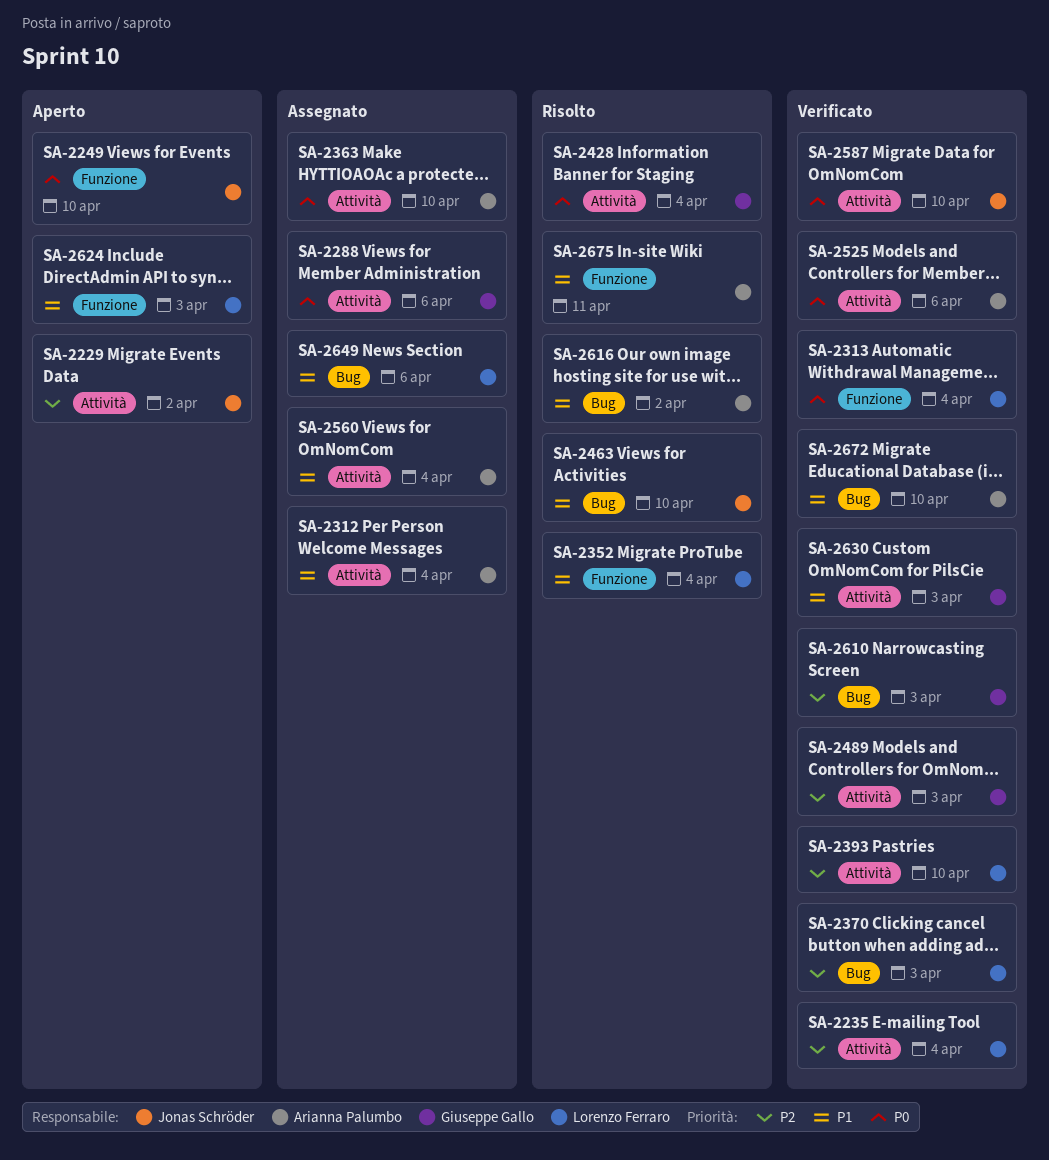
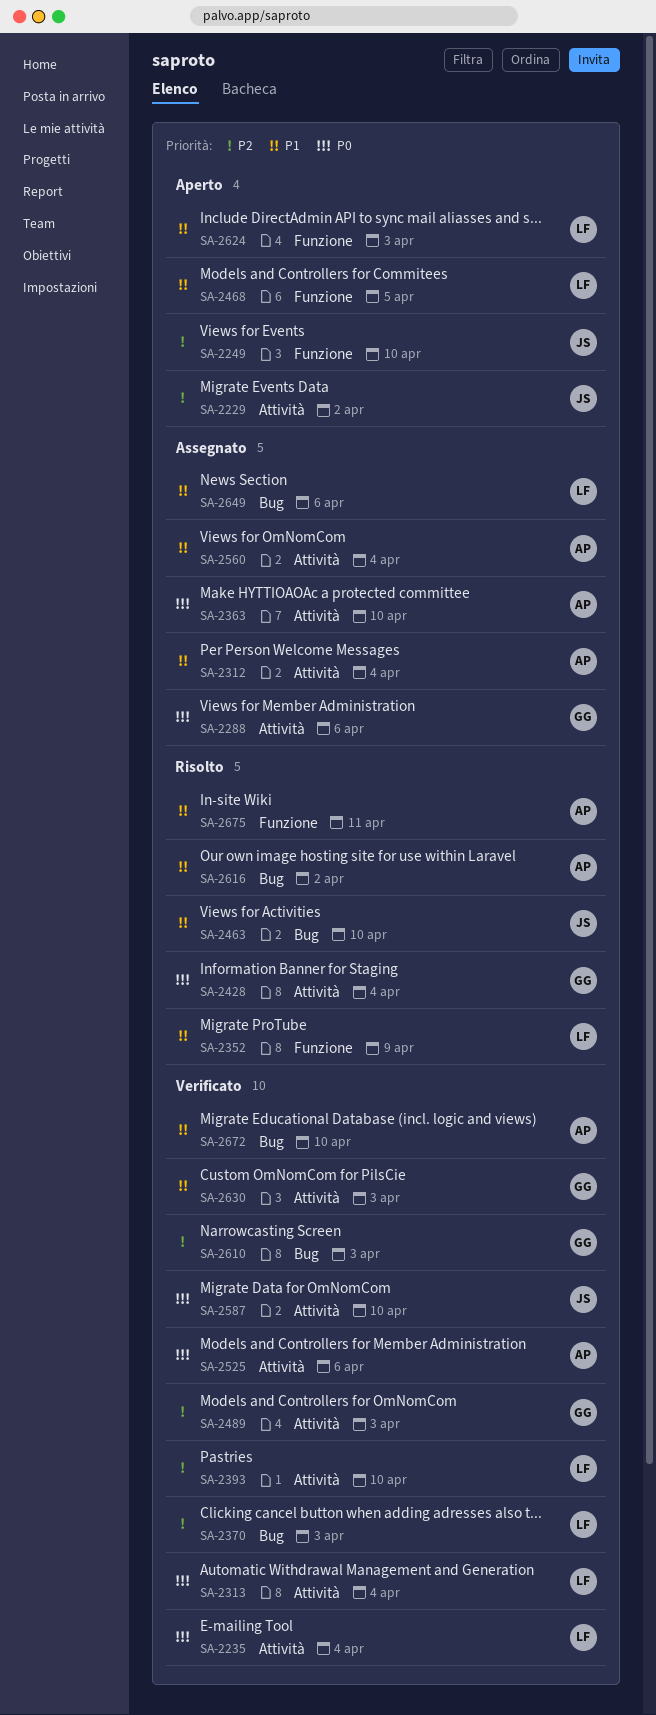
SA-2235, priority: P2 -> P0
SA-2249, priority: P0 -> P2
SA-2313, label: Funzione -> Attività
SA-2352, due: Apr 4 -> Apr 9
SA-2468: none -> present

